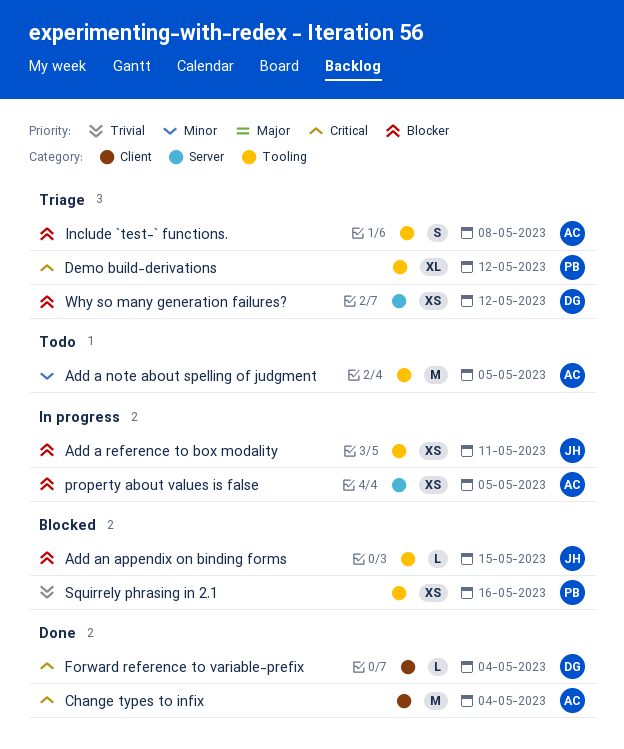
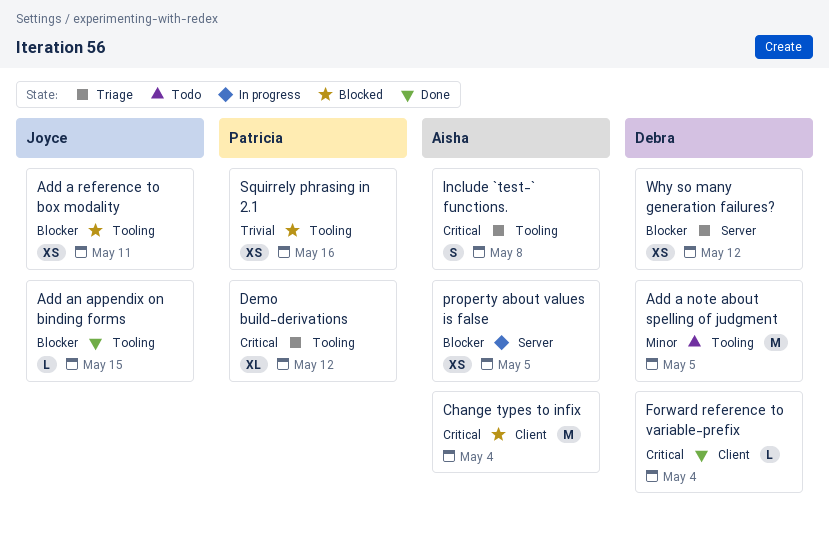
Add a note about spelling of judgment, owner: Aisha -> Debra
Add a reference to box modality, status: In progress -> Blocked
Add an appendix on binding forms, status: Blocked -> Done
Change types to infix, status: Done -> Blocked
Include `test-` functions., priority: Blocker -> Critical

